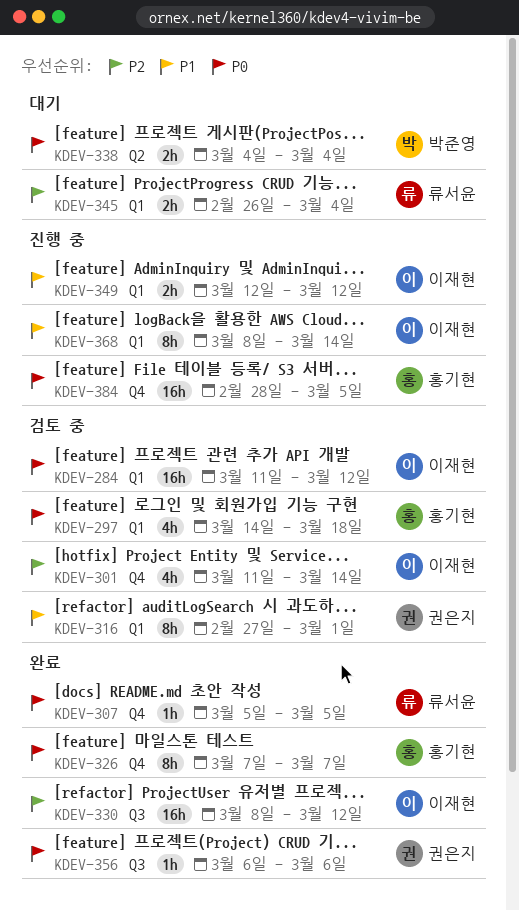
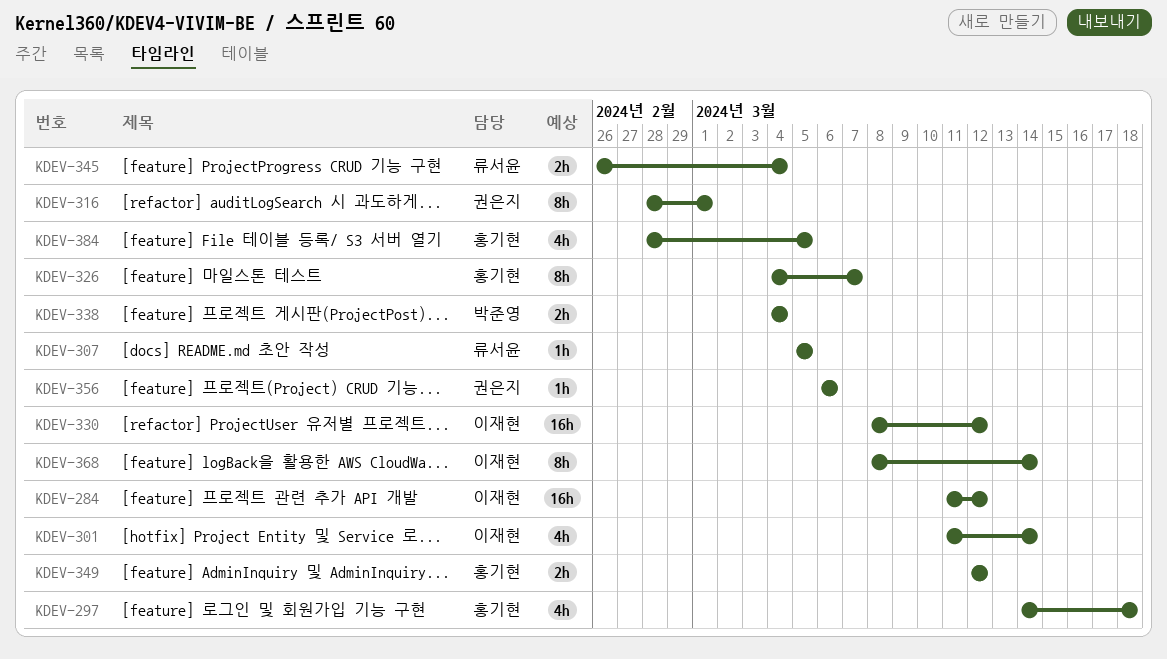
KDEV-316, start: Feb 27 -> Feb 28
KDEV-326, start: Mar 7 -> Mar 4
KDEV-349, owner: 이재현 -> 홍기현
KDEV-384, estimate: 16h -> 4h

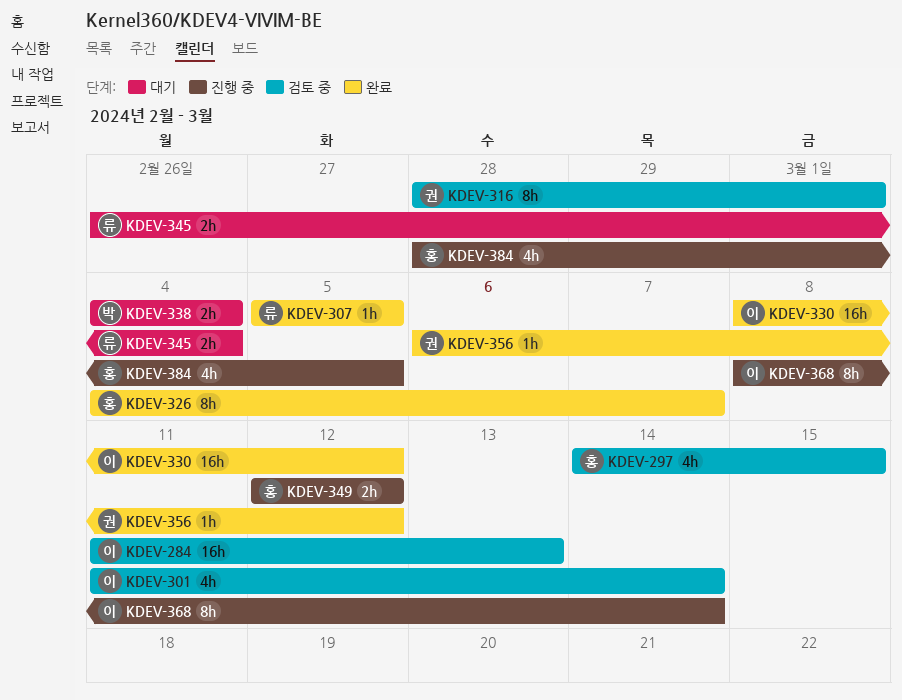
KDEV-284, due: Mar 12 -> Mar 13
KDEV-297, due: Mar 18 -> Mar 15
KDEV-356, due: Mar 6 -> Mar 12

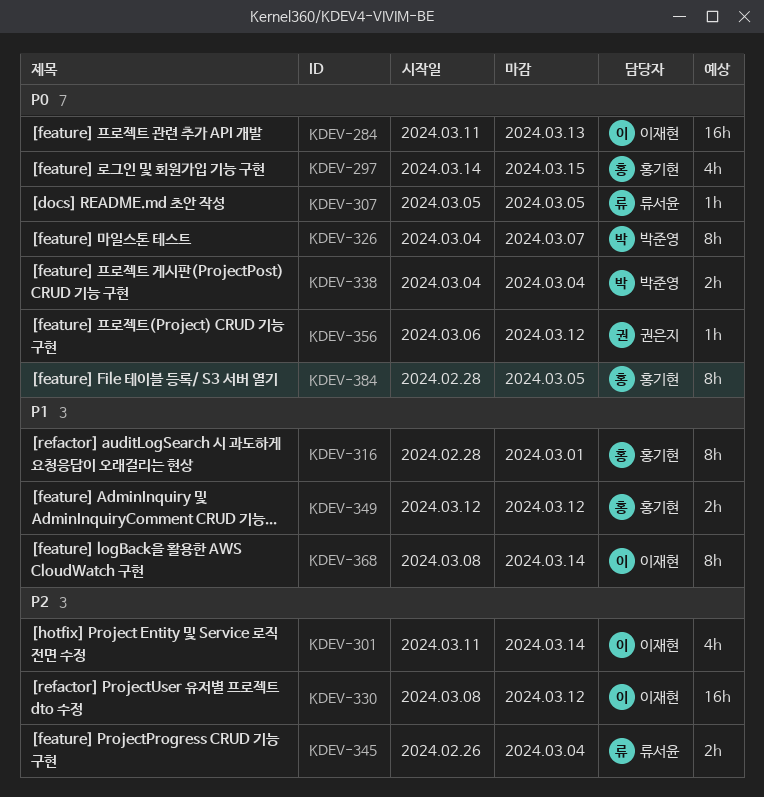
KDEV-316, owner: 권은지 -> 홍기현
KDEV-326, owner: 홍기현 -> 박준영
KDEV-384, estimate: 4h -> 8h

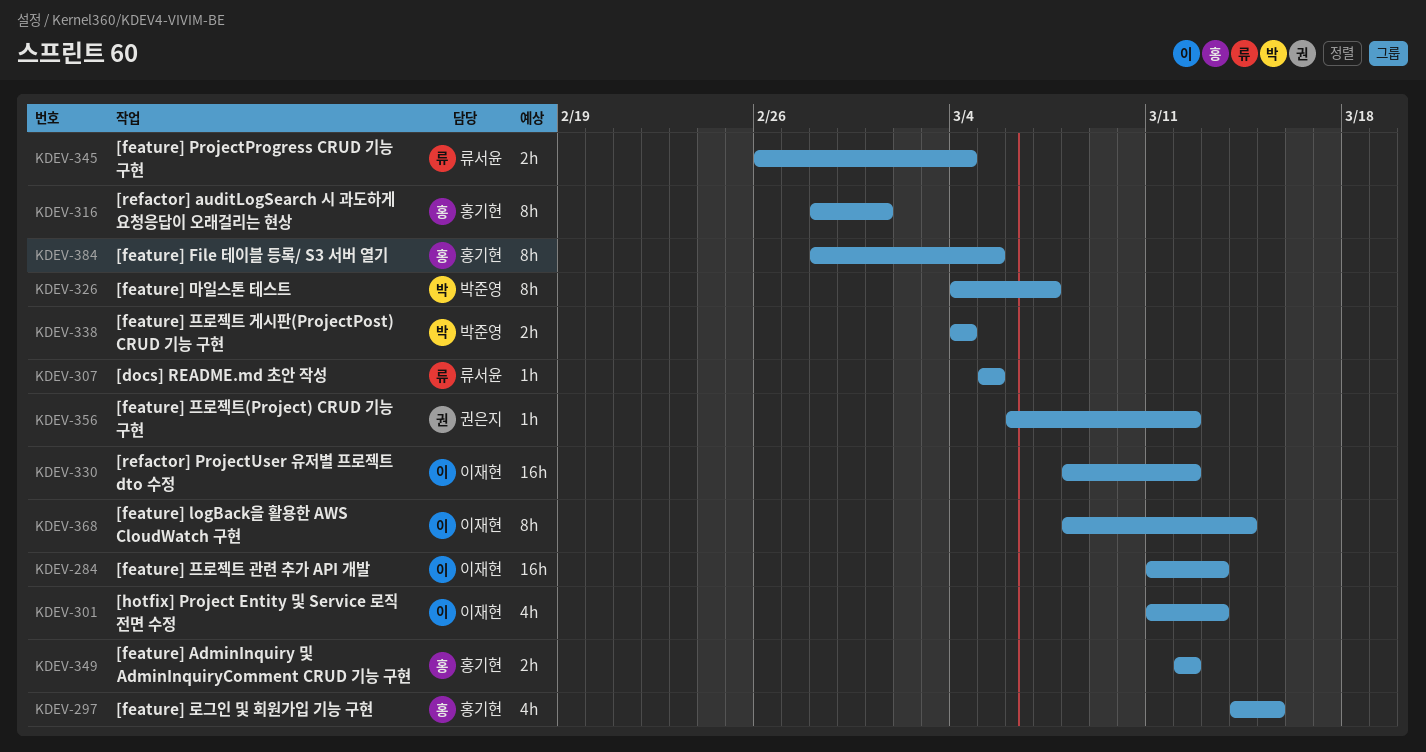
KDEV-301, due: Mar 14 -> Mar 13

